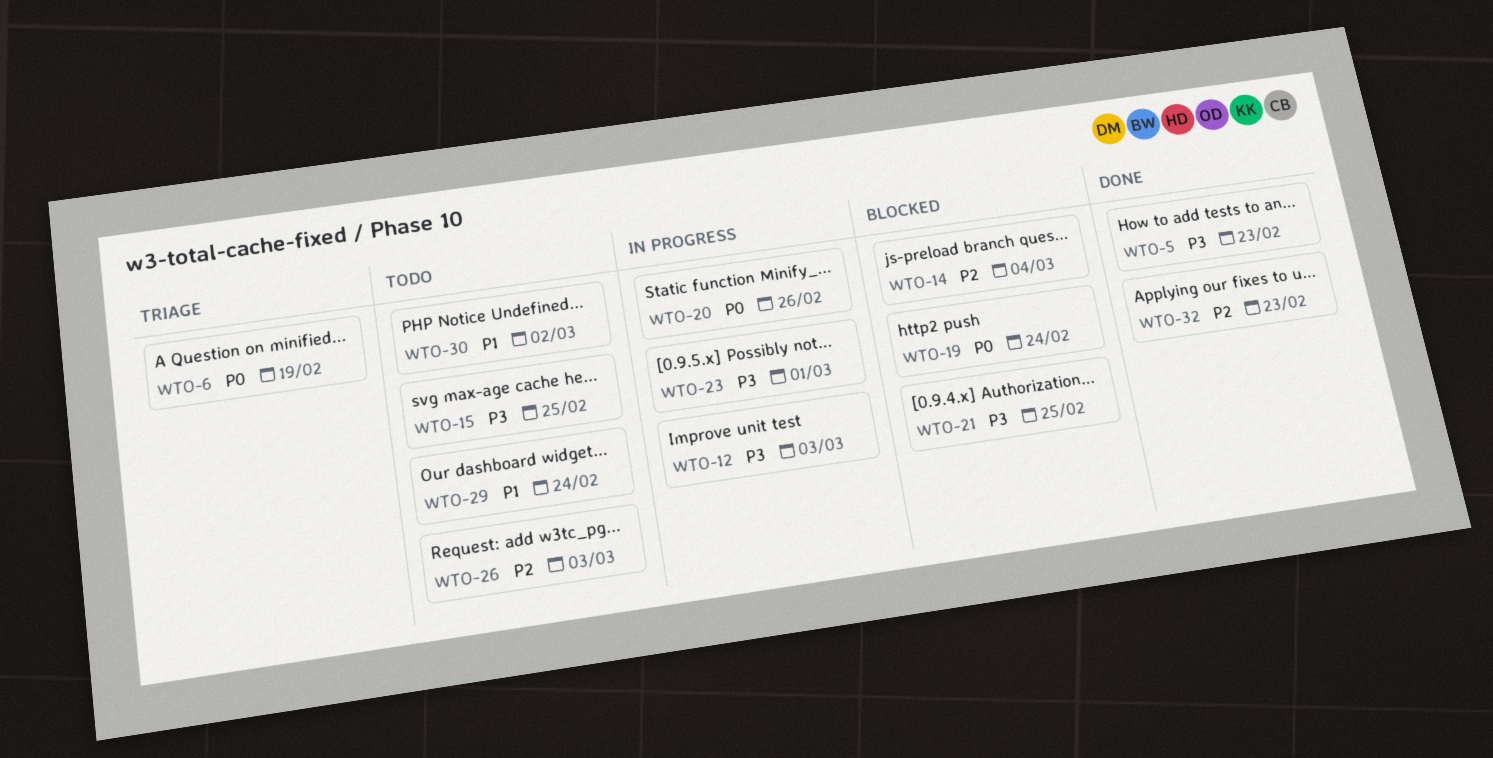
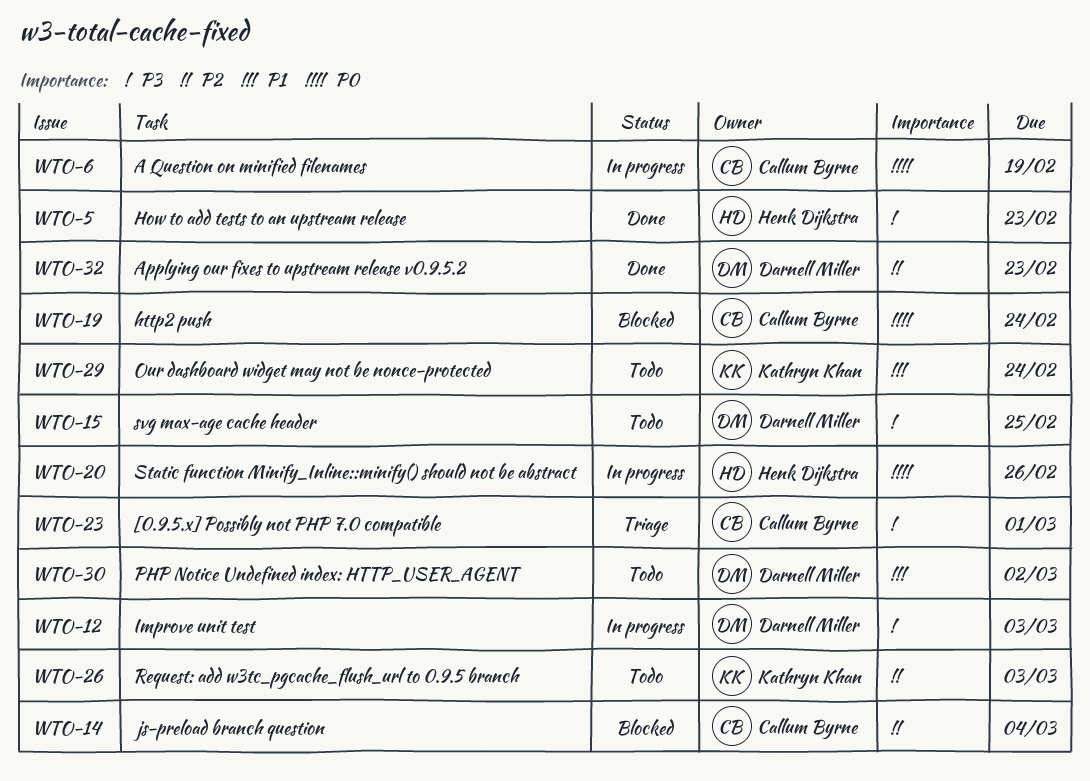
WTO-6, status: Triage -> In progress
WTO-21: present -> none
WTO-23, status: In progress -> Triage

